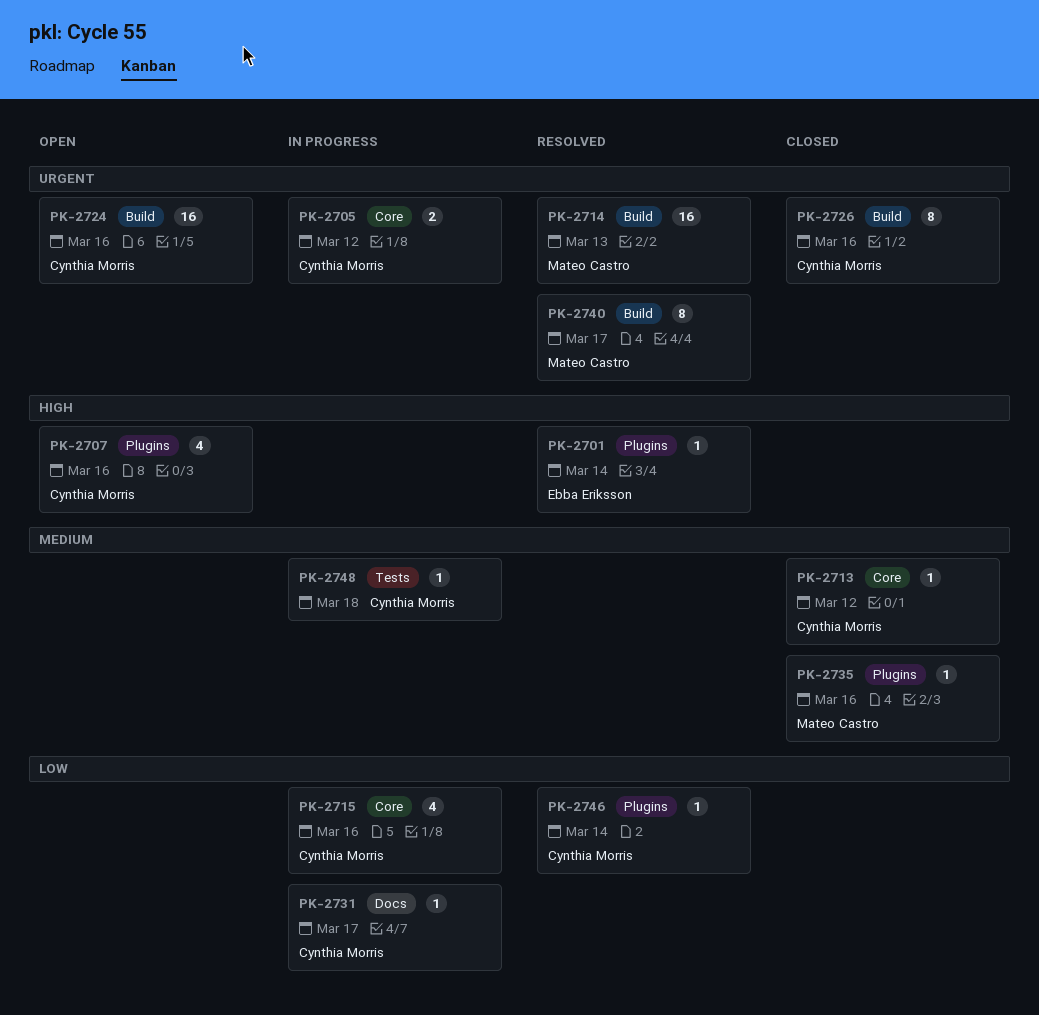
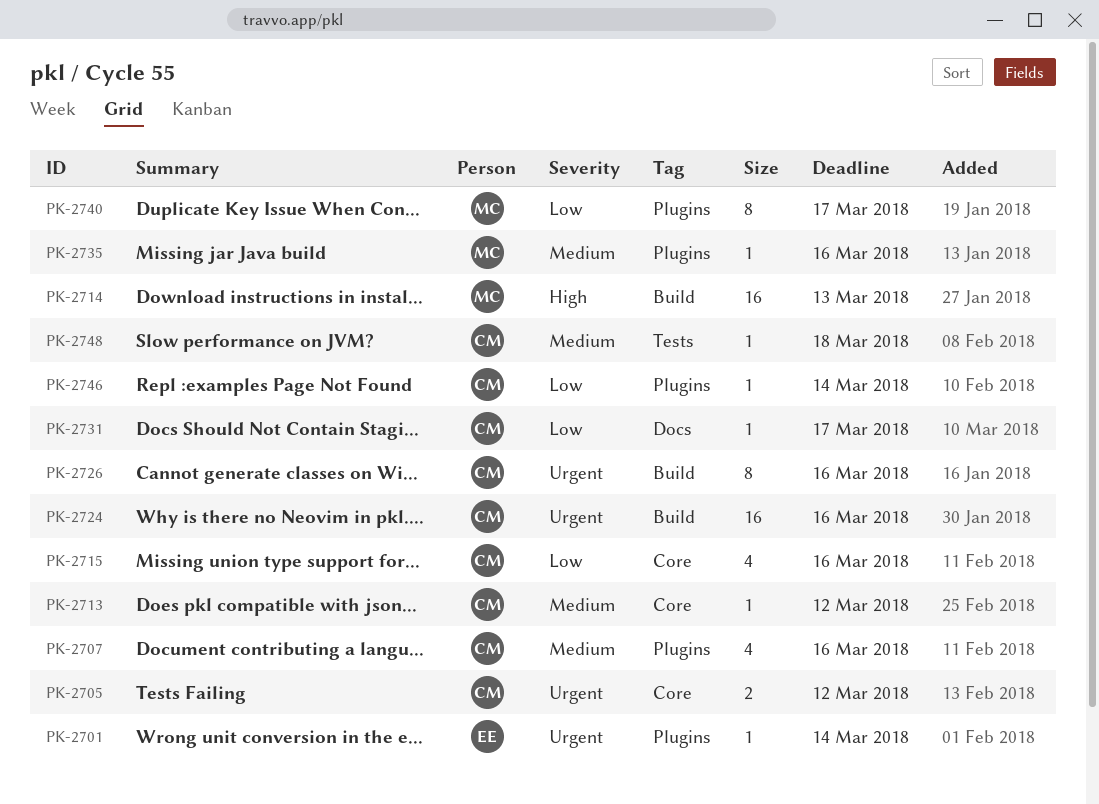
PK-2701, priority: High -> Urgent
PK-2707, priority: High -> Medium
PK-2714, priority: Urgent -> High
PK-2740, priority: Urgent -> Low
PK-2740, label: Build -> Plugins

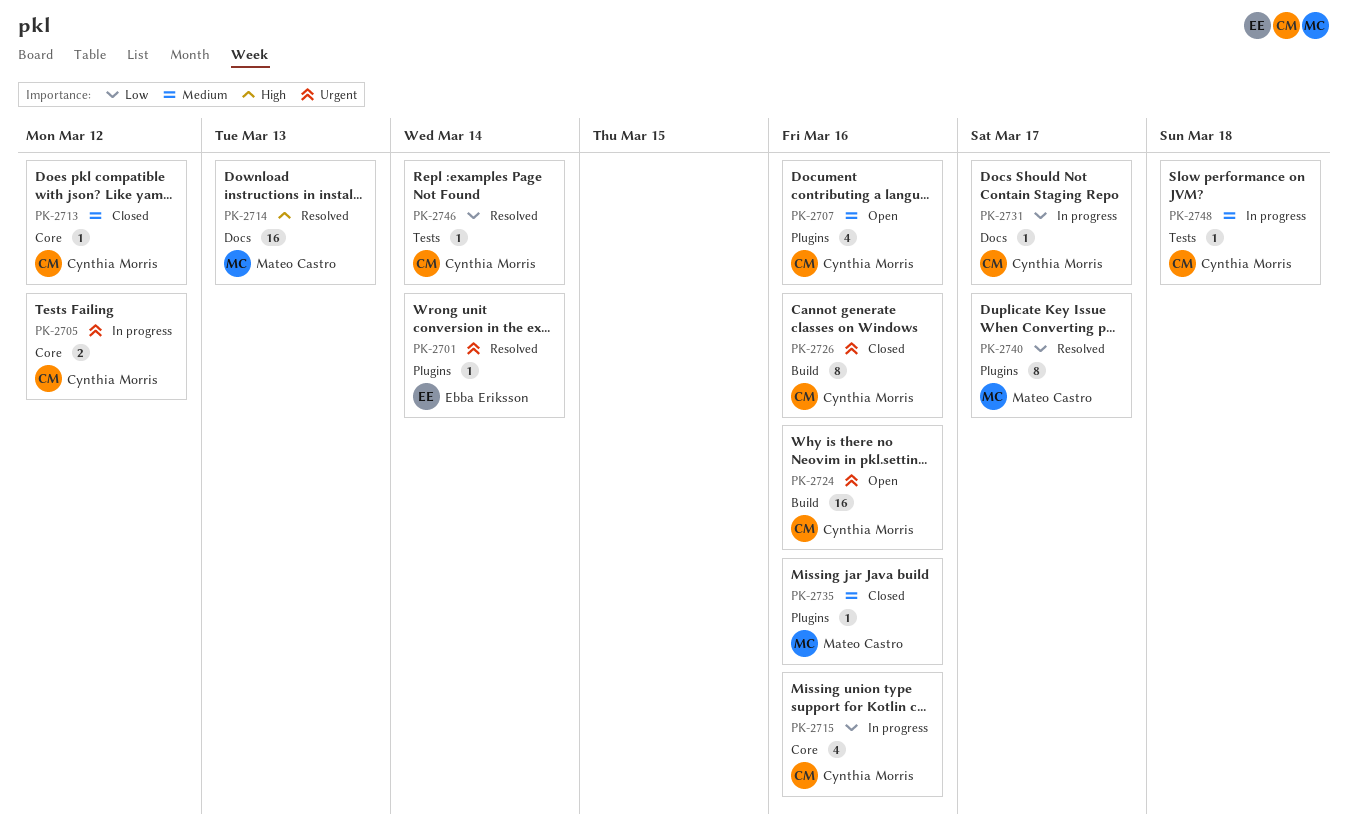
PK-2714, label: Build -> Docs
PK-2746, label: Plugins -> Tests

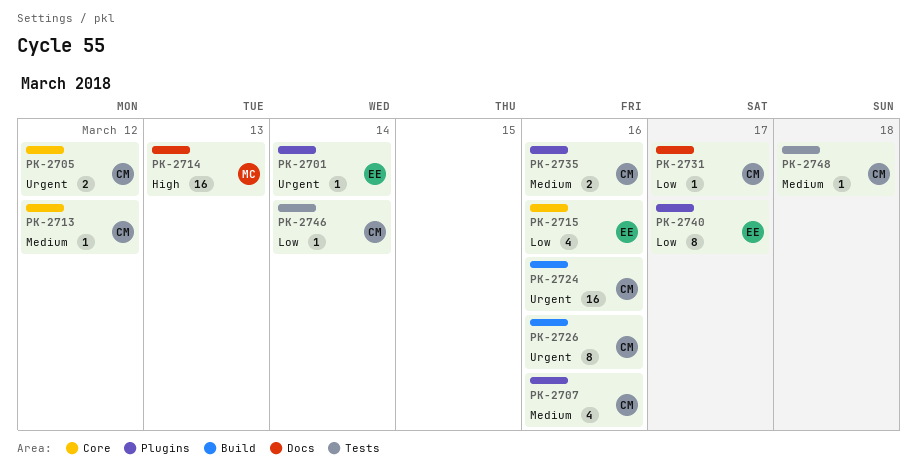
PK-2715, owner: Cynthia Morris -> Ebba Eriksson
PK-2735, owner: Mateo Castro -> Cynthia Morris
PK-2735, estimate: 1 -> 2
PK-2740, owner: Mateo Castro -> Ebba Eriksson

